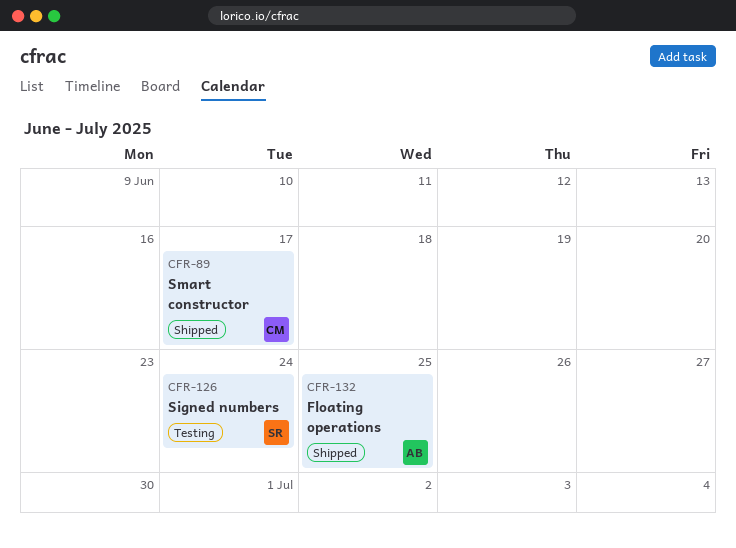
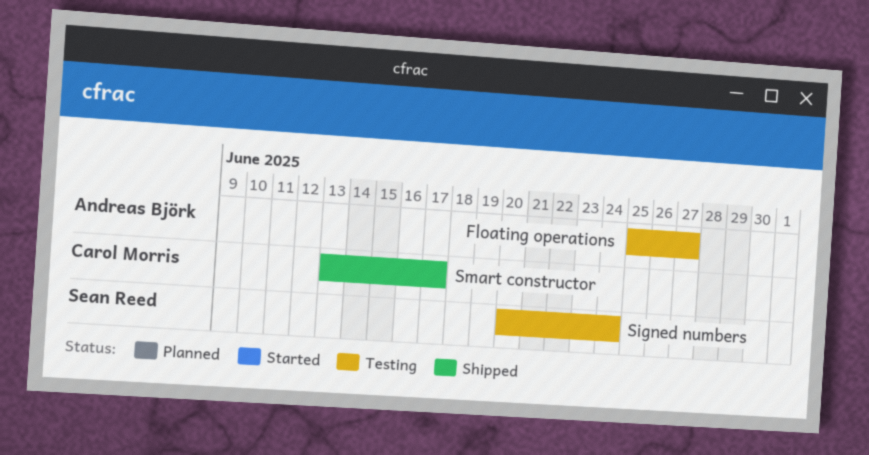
Floating operations, status: Shipped -> Testing
Floating operations, due: Jun 25 -> Jun 27

